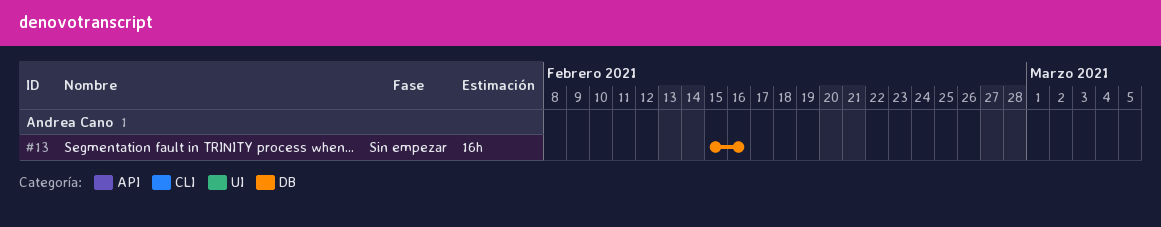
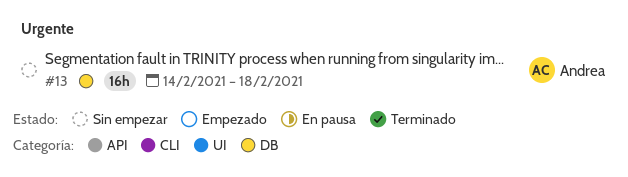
#13, start: Feb 15 -> Feb 14
#13, due: Feb 16 -> Feb 18

